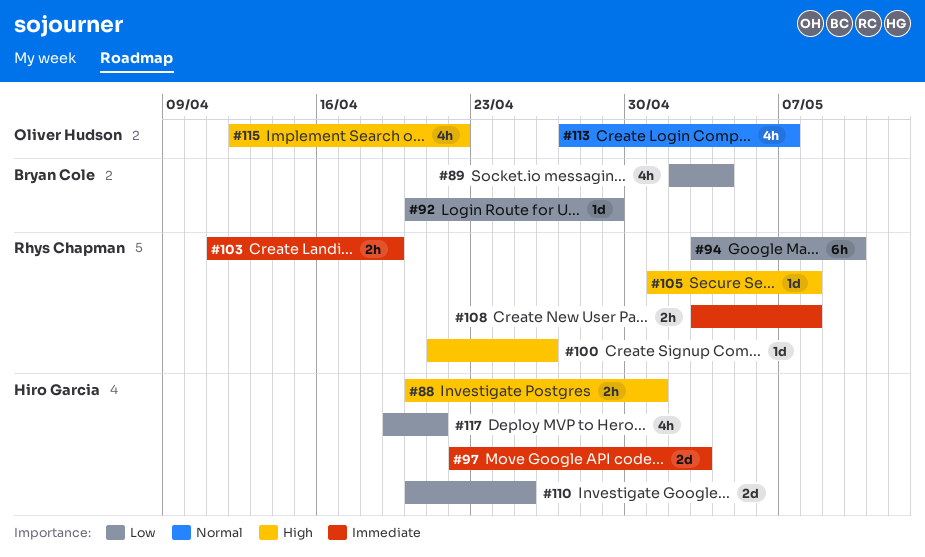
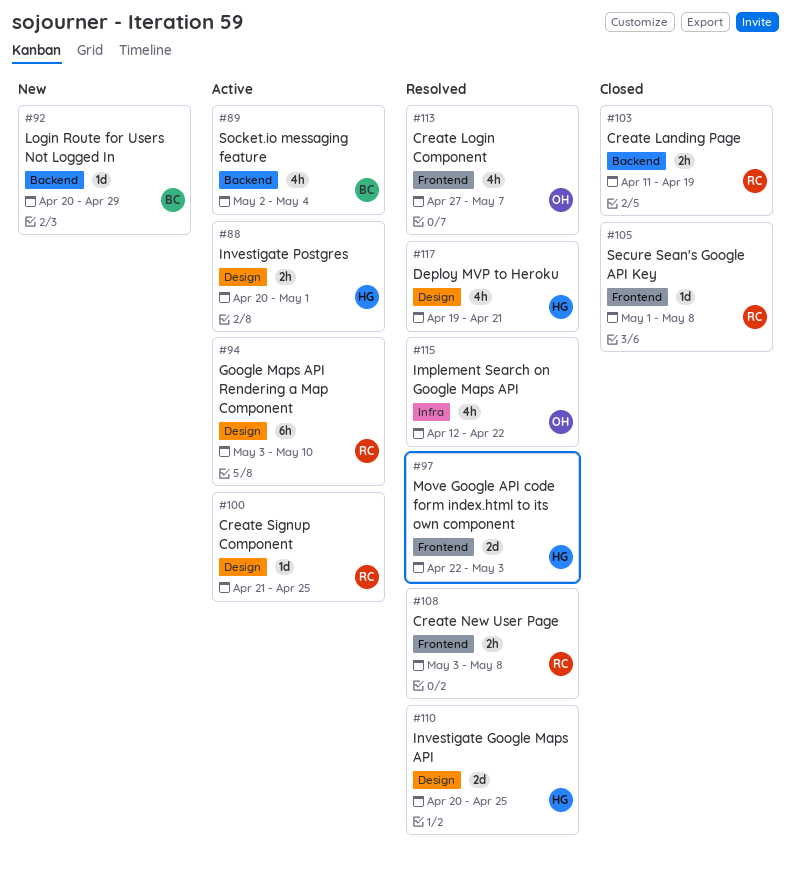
#100, due: Apr 26 -> Apr 25

